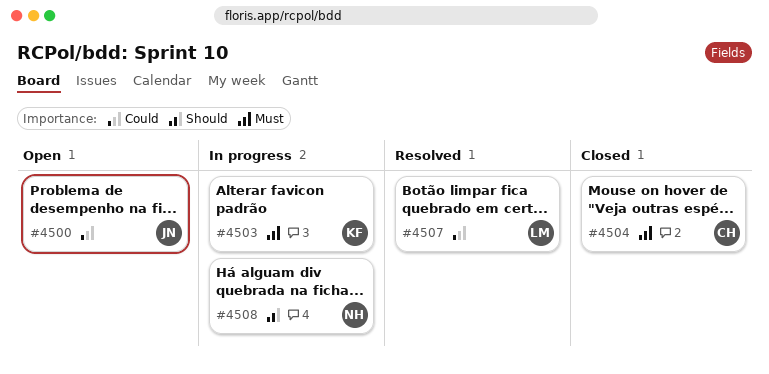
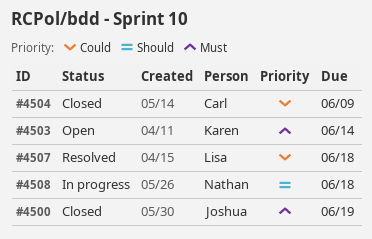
#4500, status: Open -> Closed
#4500, priority: Could -> Must
#4503, status: In progress -> Open
#4504, priority: Must -> Could

